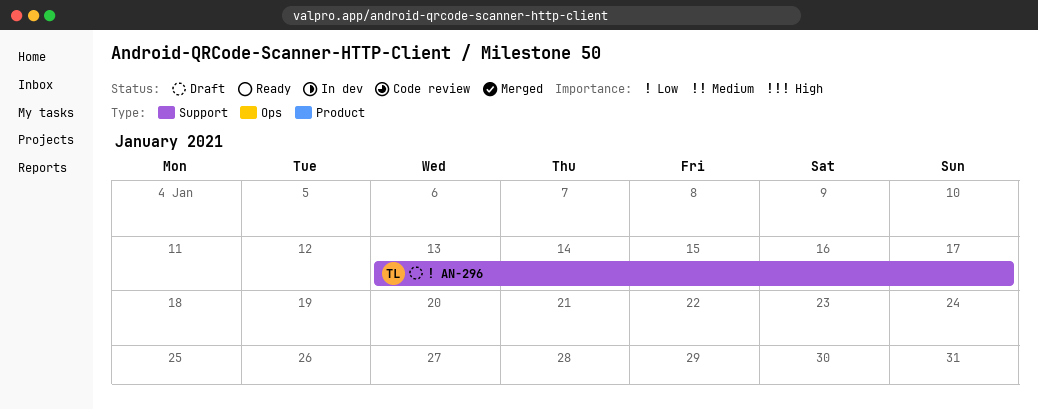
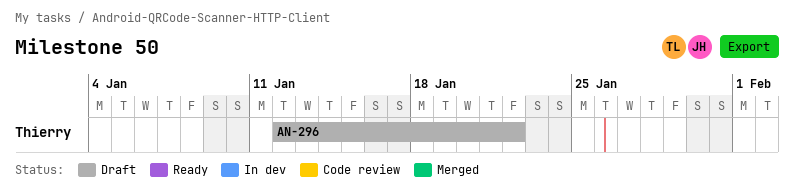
AN-296, start: Jan 13 -> Jan 12
AN-296, due: Jan 17 -> Jan 22

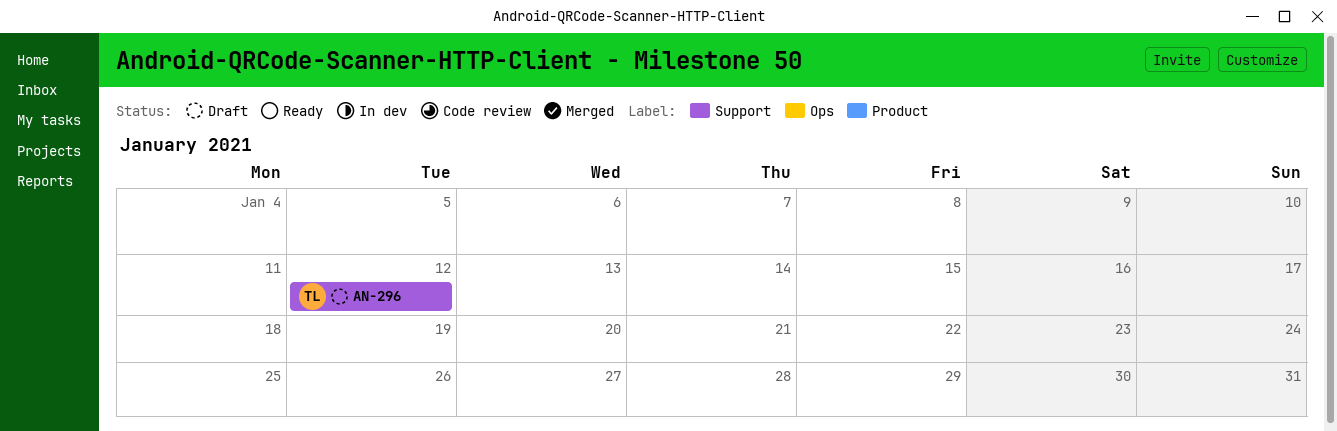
AN-296, due: Jan 22 -> Jan 12

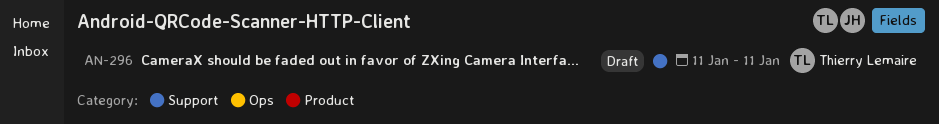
AN-296, start: Jan 12 -> Jan 11
AN-296, due: Jan 12 -> Jan 11

